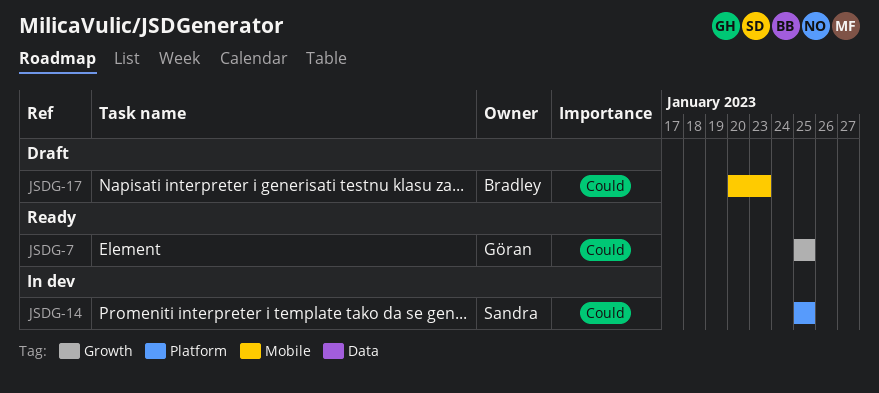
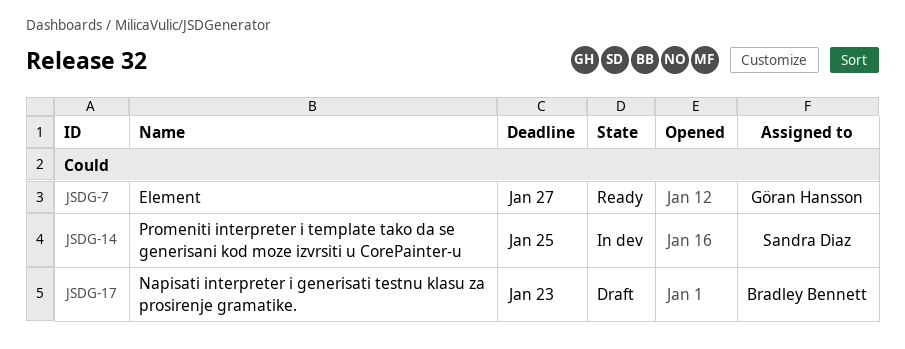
JSDG-7, due: Jan 25 -> Jan 27

